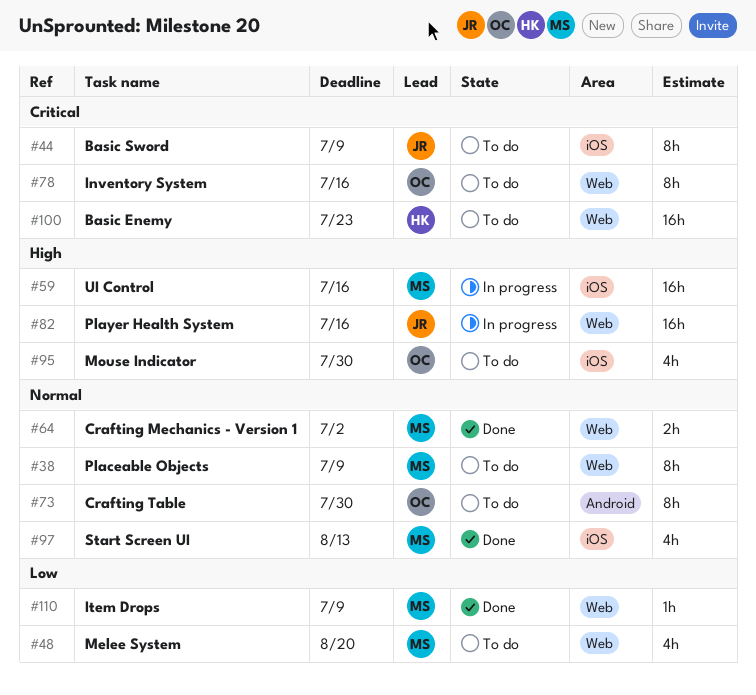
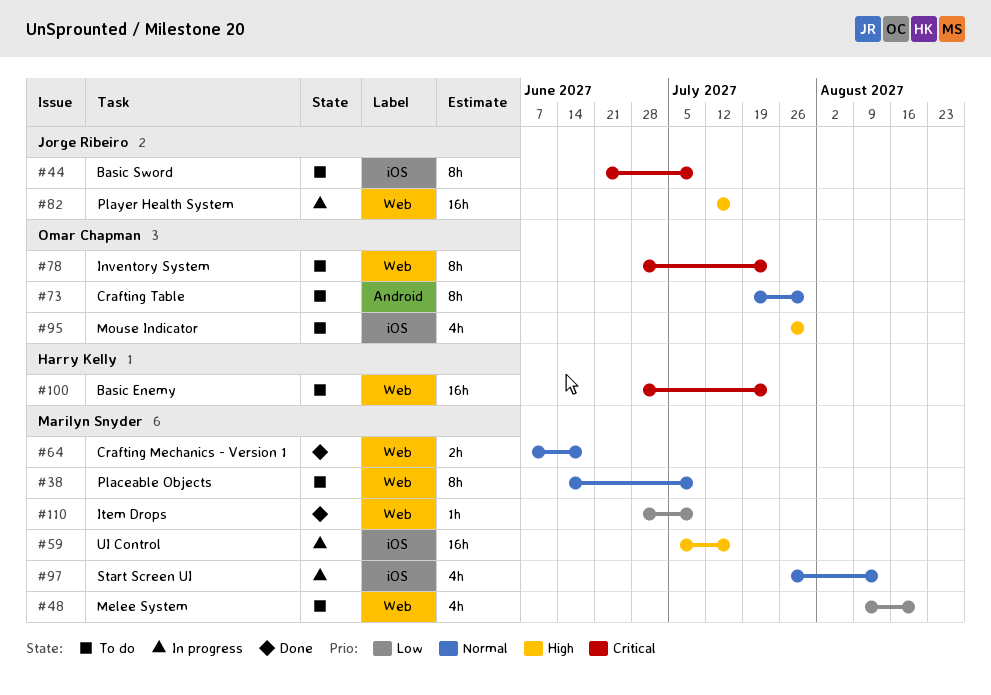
#64, due: Jul 2 -> Jun 18
#78, due: Jul 16 -> Jul 23
#97, status: Done -> In progress

